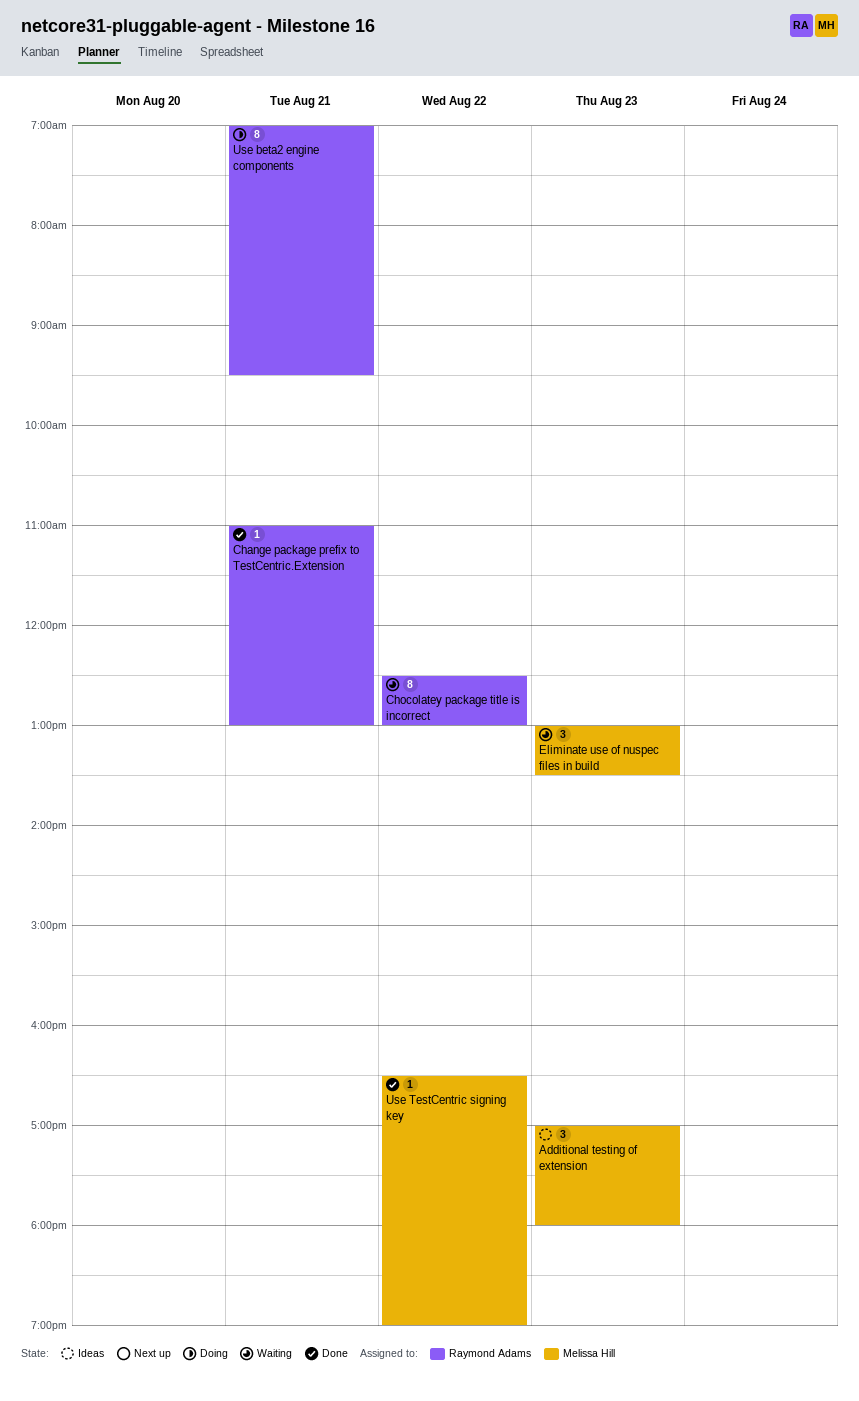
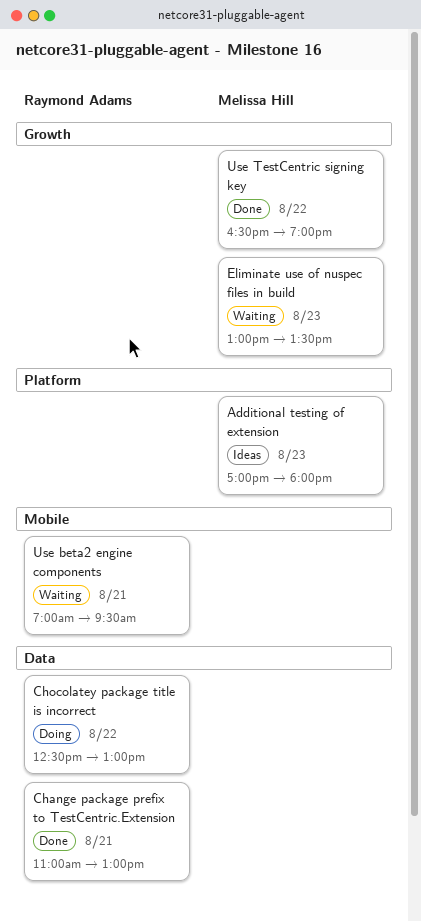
Chocolatey package title is incorrect, status: Waiting -> Doing
Use beta2 engine components, status: Doing -> Waiting

